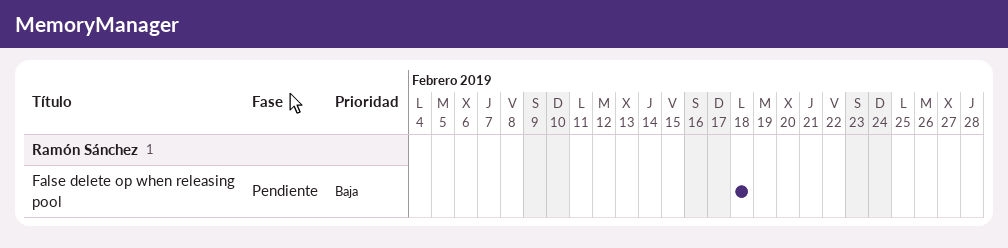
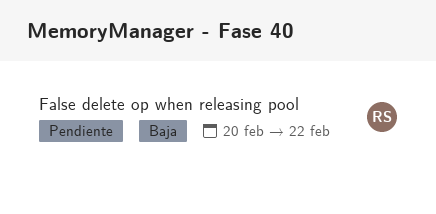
False delete op when releasing pool, start: Feb 18 -> Feb 20
False delete op when releasing pool, due: Feb 18 -> Feb 22

